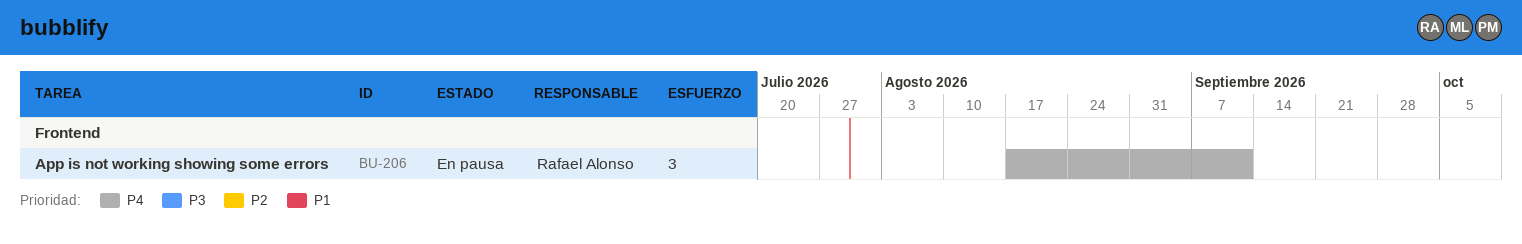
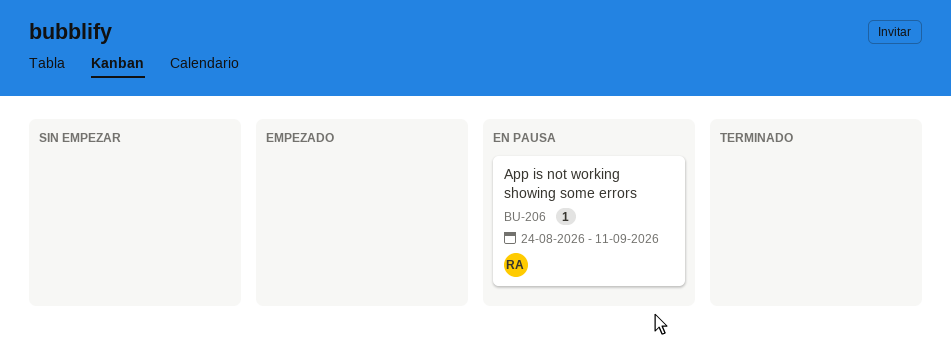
BU-206, estimate: 3 -> 1
BU-206, start: Aug 17 -> Aug 24

